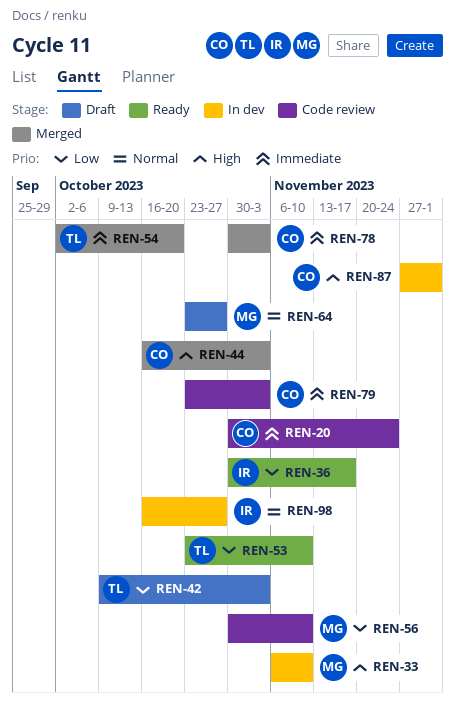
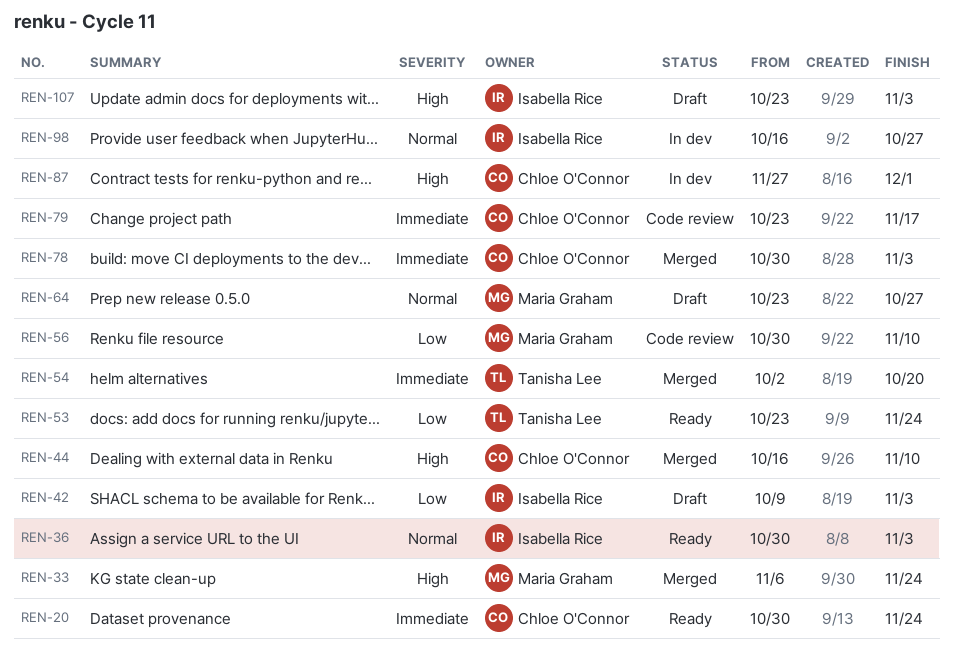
REN-20, status: Code review -> Ready
REN-33, status: In dev -> Merged
REN-33, due: Nov 10 -> Nov 24
REN-36, priority: Low -> Normal
REN-36, due: Nov 17 -> Nov 3
REN-42, owner: Tanisha Lee -> Isabella Rice
REN-44, due: Nov 3 -> Nov 10
REN-53, due: Nov 10 -> Nov 24
REN-79, due: Nov 3 -> Nov 17
REN-107: none -> present

